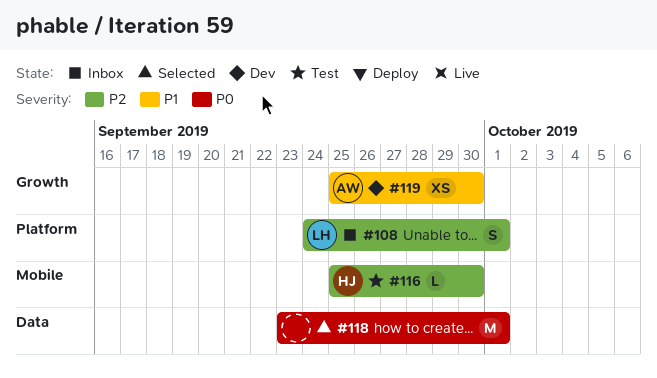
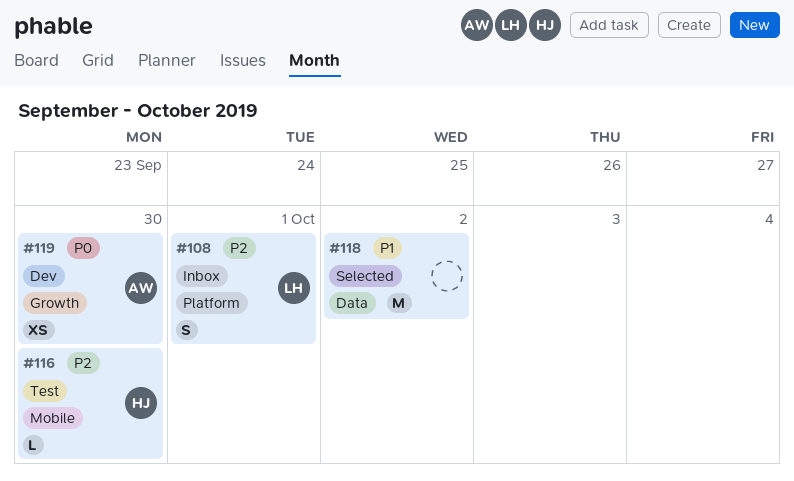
#118, priority: P0 -> P1
#118, due: Oct 1 -> Oct 2
#119, priority: P1 -> P0

